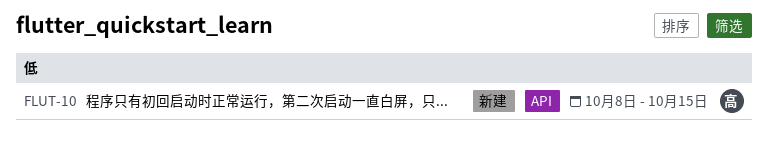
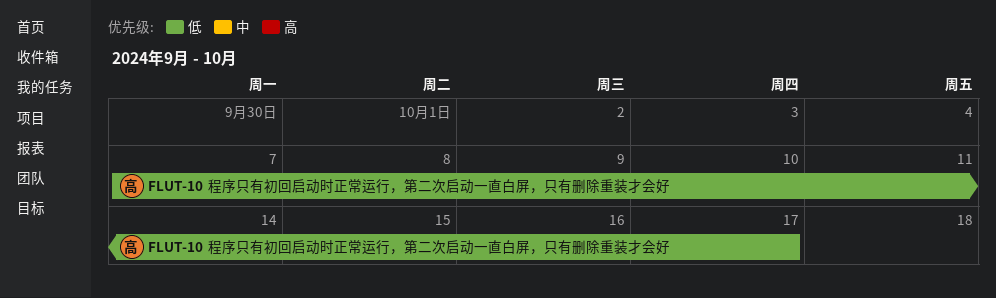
FLUT-10, start: Oct 8 -> Oct 7
FLUT-10, due: Oct 15 -> Oct 17

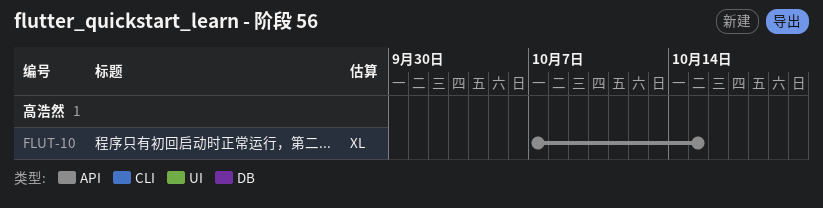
FLUT-10, due: Oct 17 -> Oct 15

